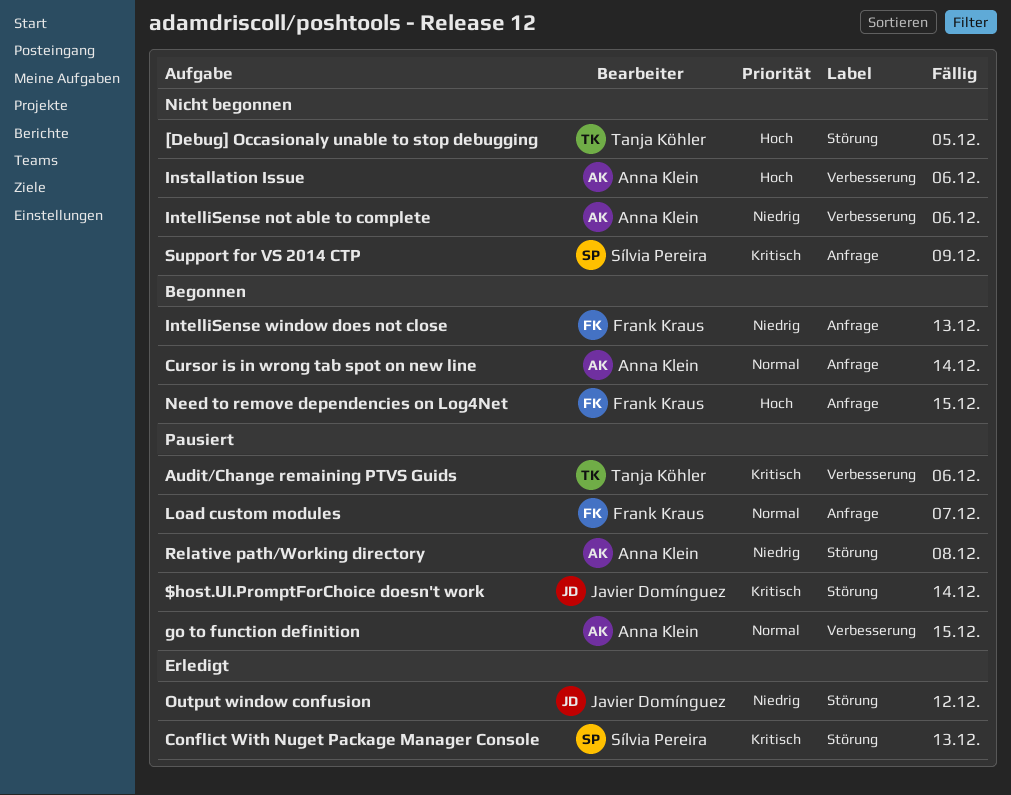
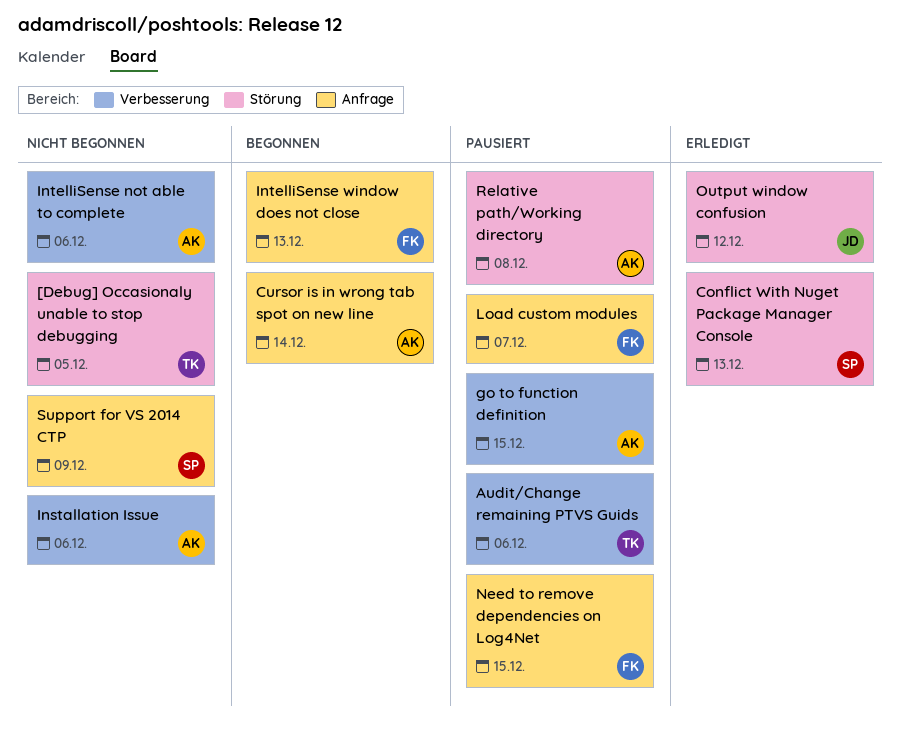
$host.UI.PromptForChoice doesn't work: present -> none
Need to remove dependencies on Log4Net, status: Begonnen -> Pausiert

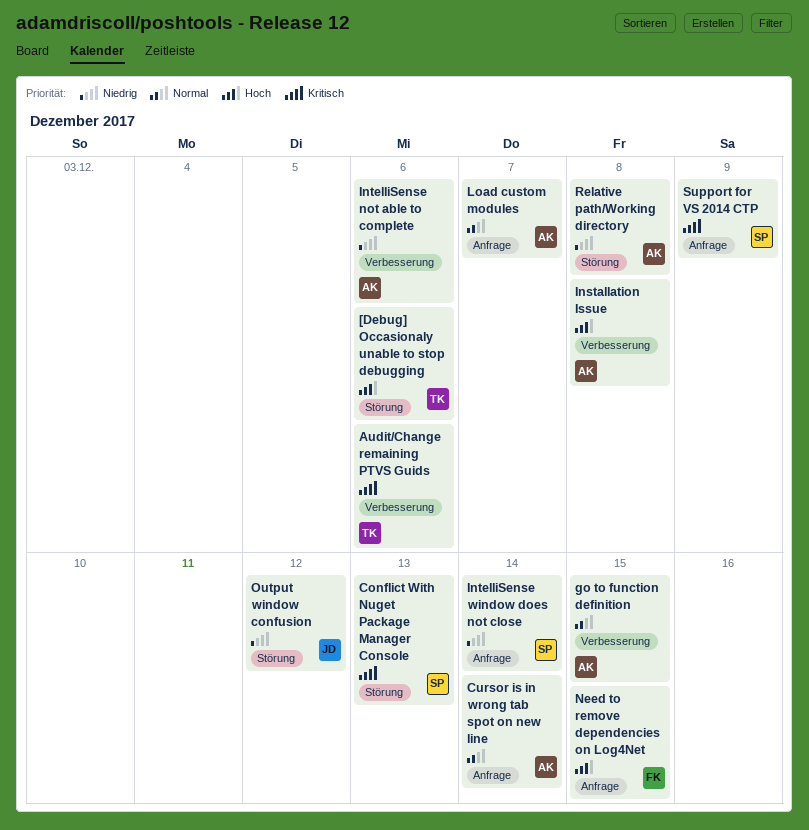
[Debug] Occasionaly unable to stop debugging, due: Dec 5 -> Dec 6
Installation Issue, due: Dec 6 -> Dec 8
IntelliSense window does not close, owner: FK -> SP
IntelliSense window does not close, due: Dec 13 -> Dec 14
Load custom modules, owner: FK -> AK

